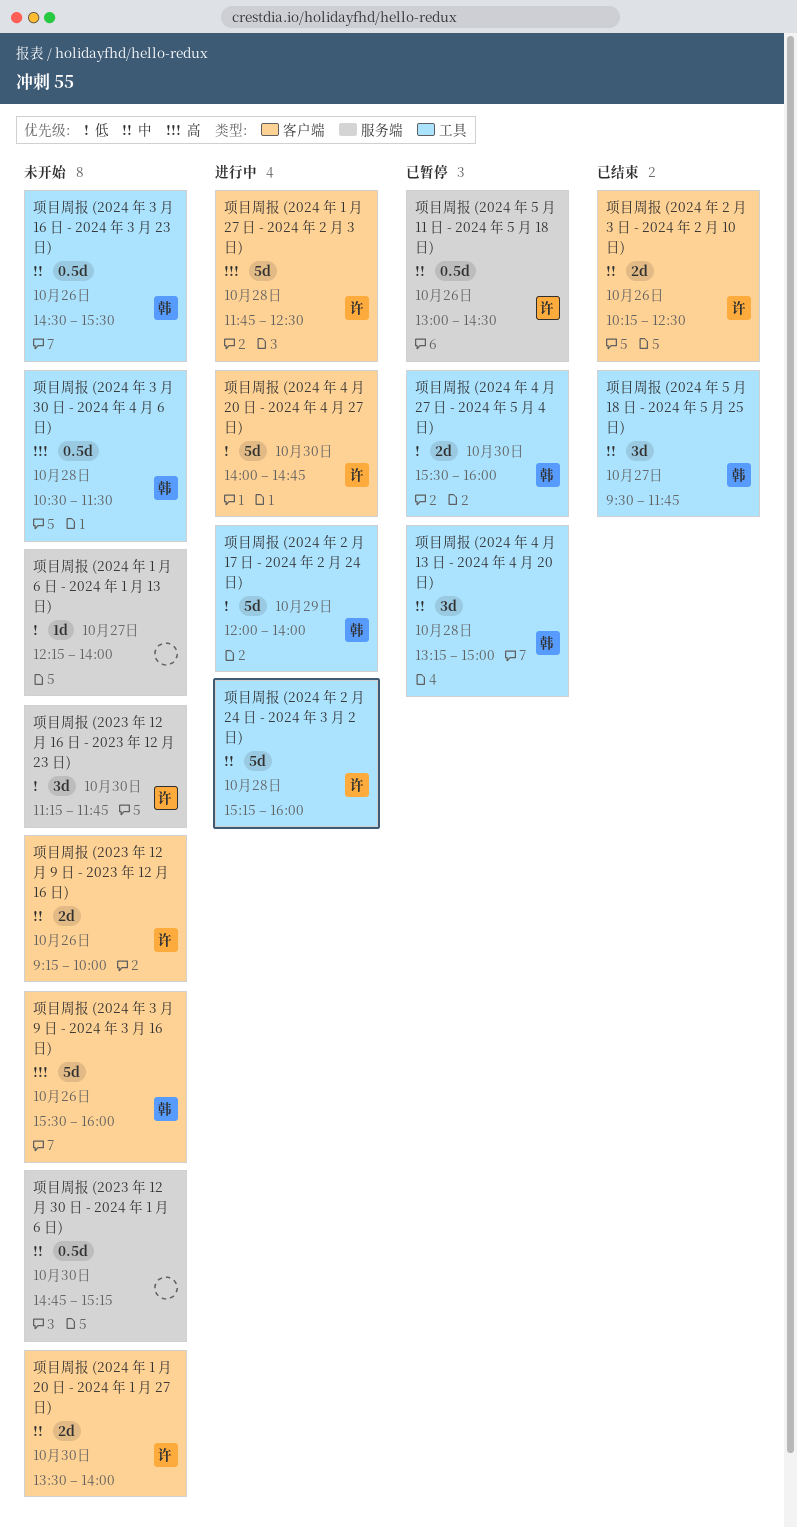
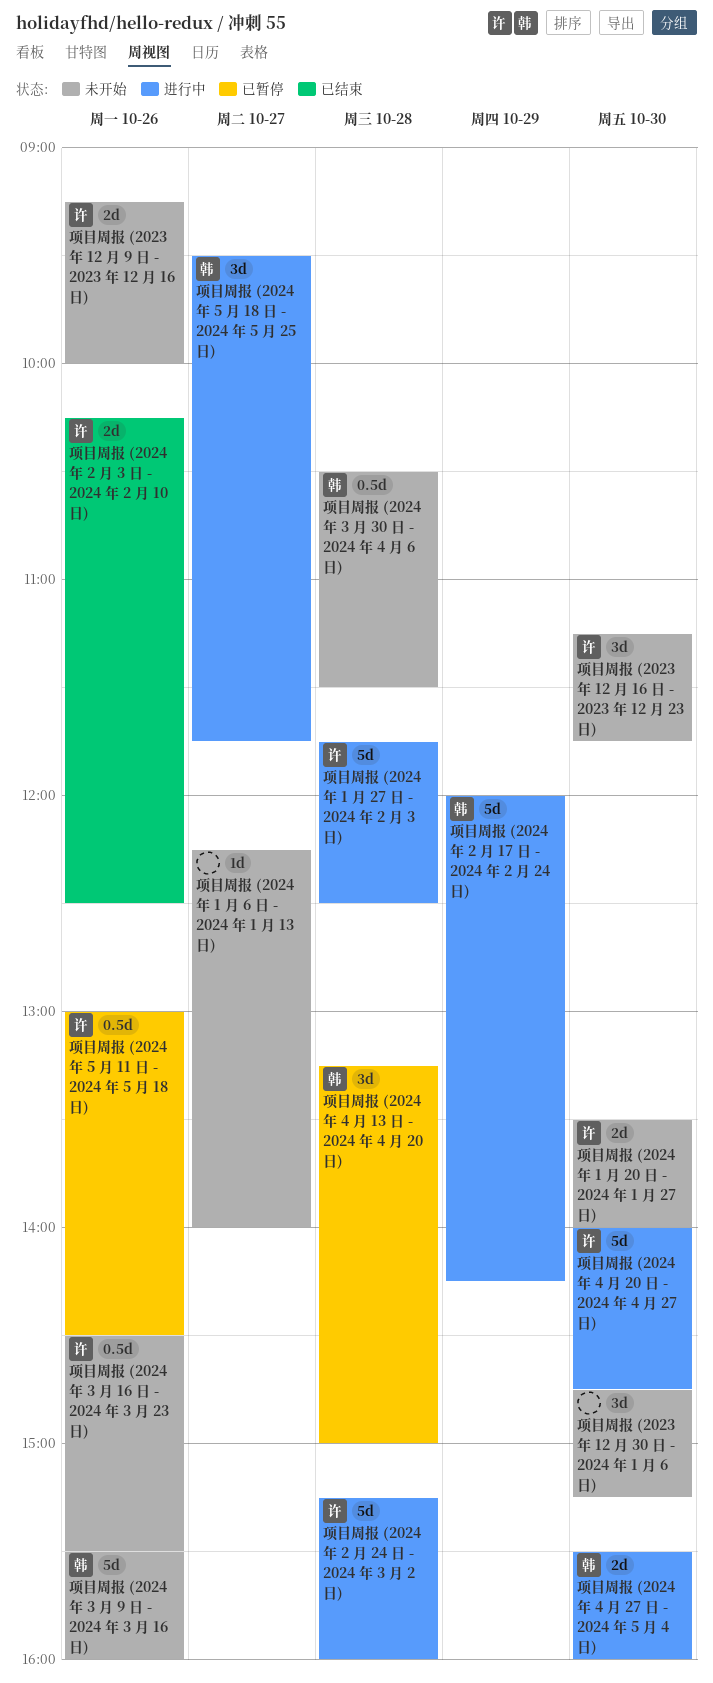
项目周报 (2023 年 12 月 30 日 - 2024 年 1 月 6 日), estimate: 0.5d -> 3d
项目周报 (2024 年 2 月 17 日 - 2024 年 2 月 24 日), ends: 14:00 -> 14:15
项目周报 (2024 年 3 月 16 日 - 2024 年 3 月 23 日), owner: 韩 -> 许
项目周报 (2024 年 4 月 27 日 - 2024 年 5 月 4 日), status: 已暂停 -> 进行中
项目周报 (2024 年 5 月 18 日 - 2024 年 5 月 25 日), status: 已结束 -> 进行中

